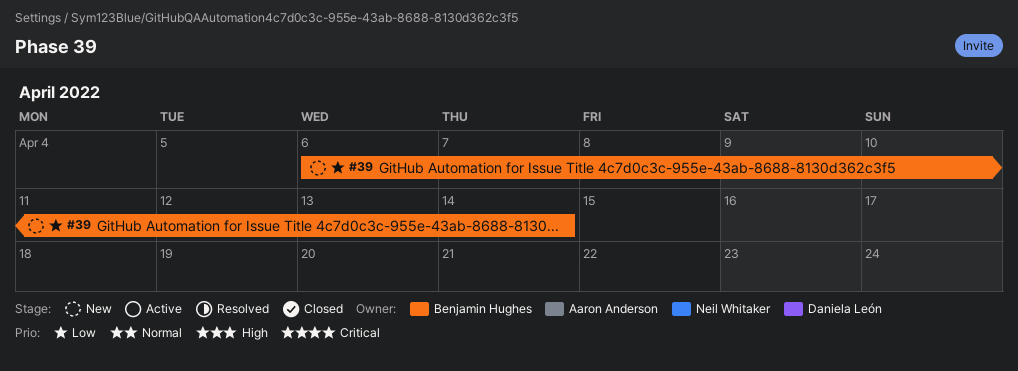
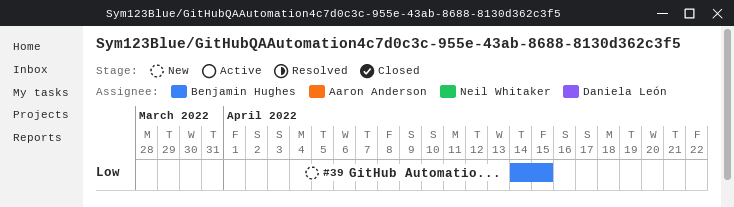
#39, start: Apr 6 -> Apr 14
#39, due: Apr 14 -> Apr 15

